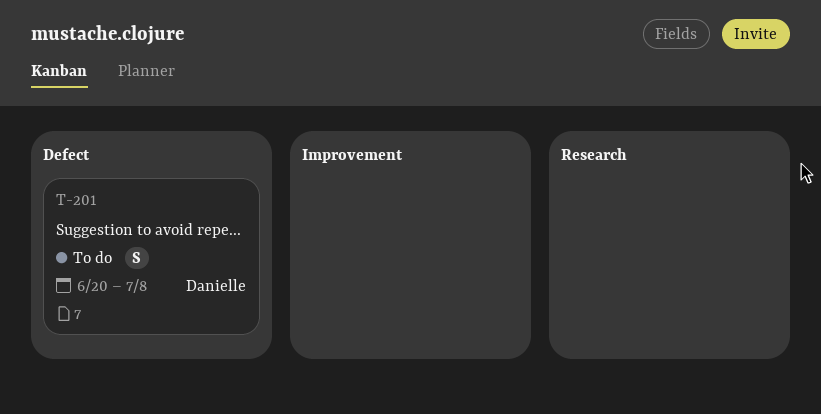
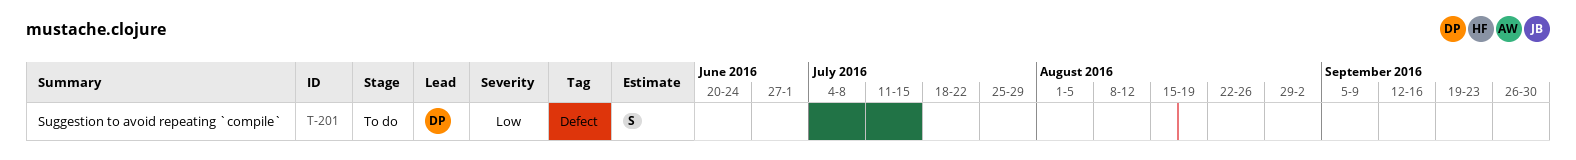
T-201, start: Jun 20 -> Jul 4
T-201, due: Jul 8 -> Jul 15

